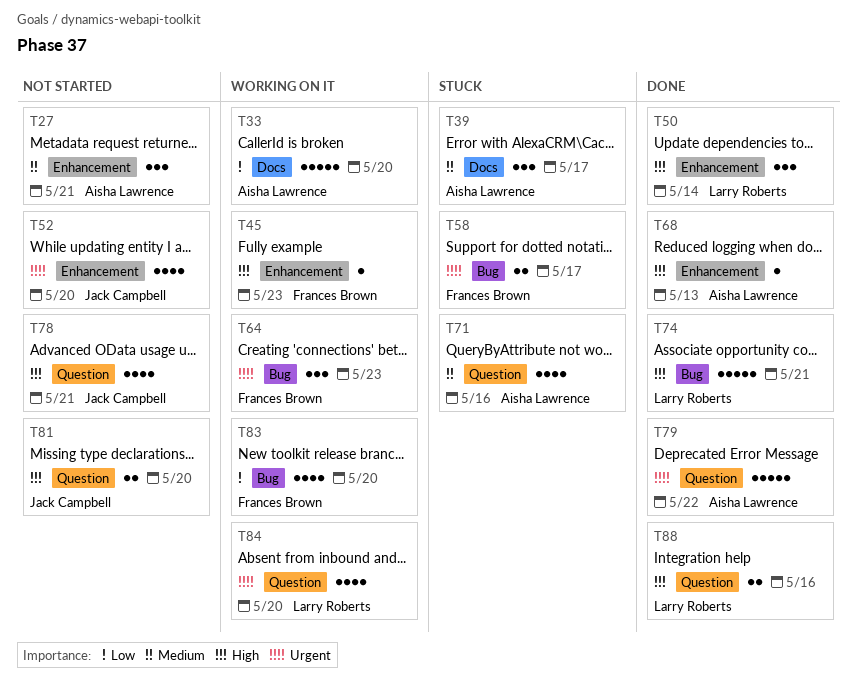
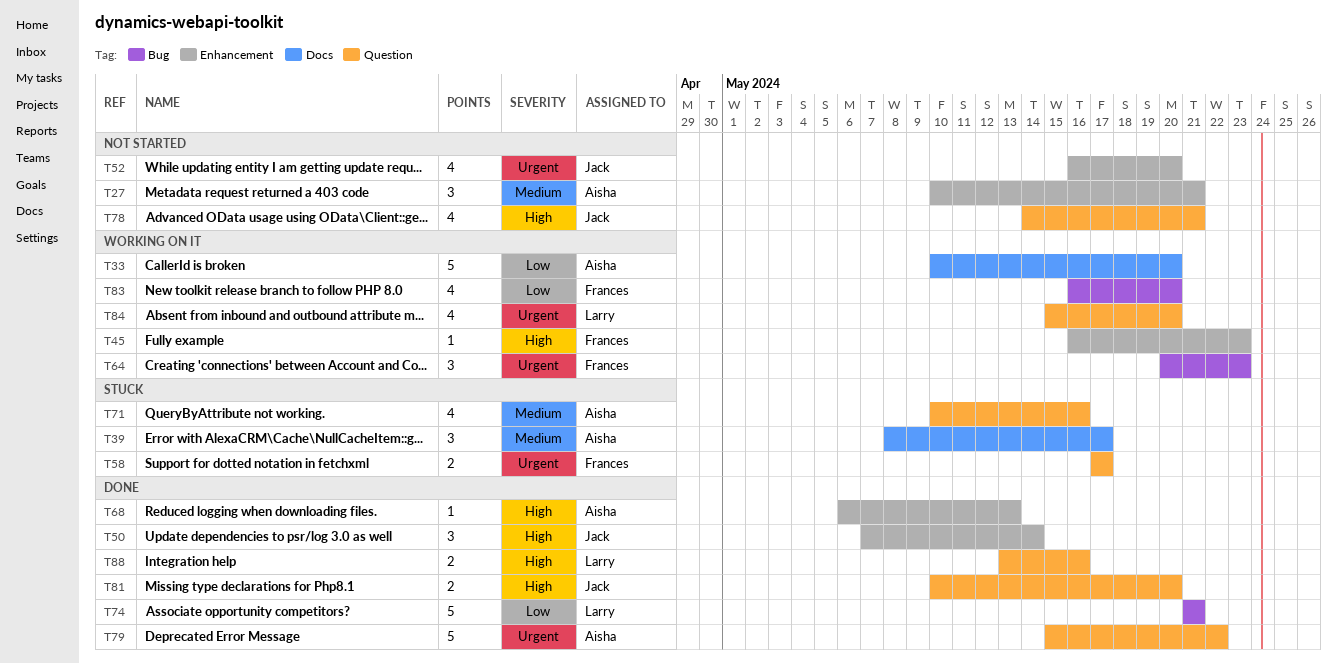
T50, owner: Larry Roberts -> Jack Campbell
T58, label: Bug -> Question
T74, priority: High -> Low
T81, status: Not started -> Done

